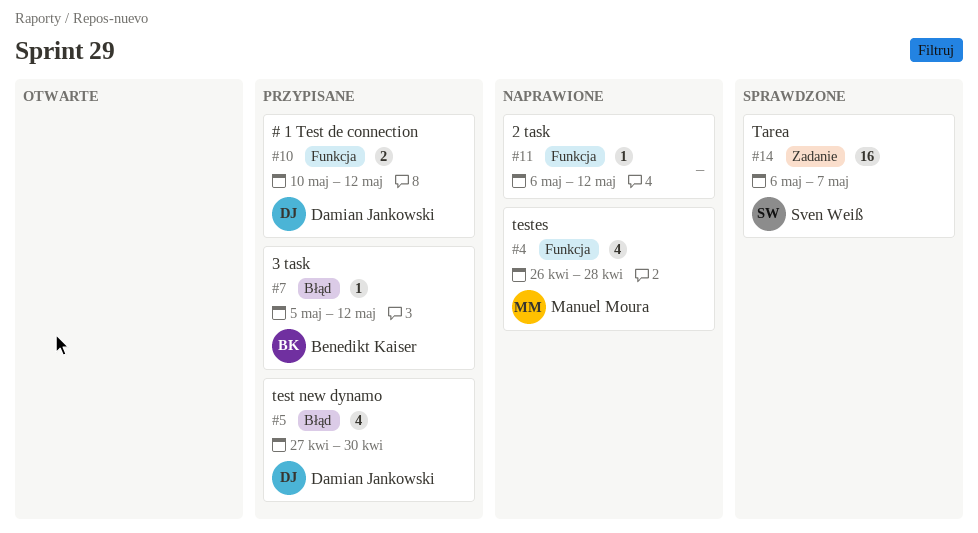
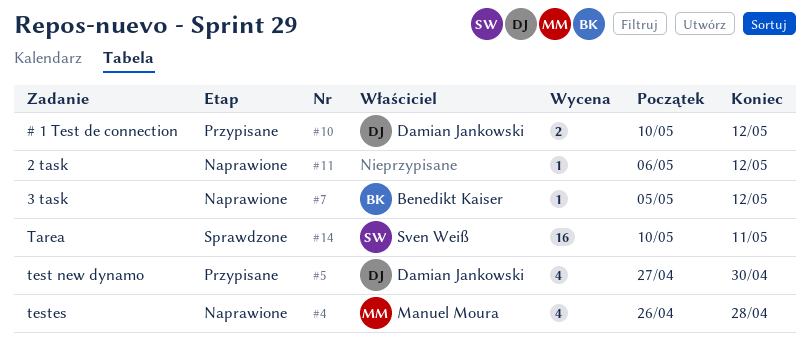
#7, status: Przypisane -> Naprawione
#14, start: May 6 -> May 10
#14, due: May 7 -> May 11

